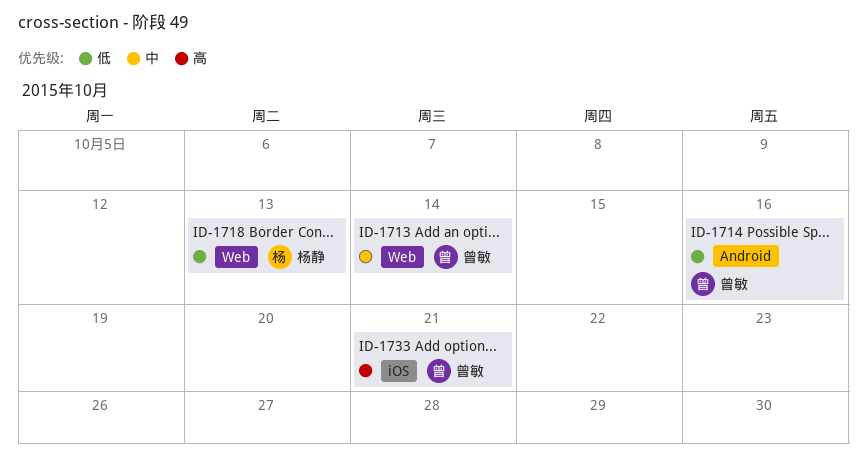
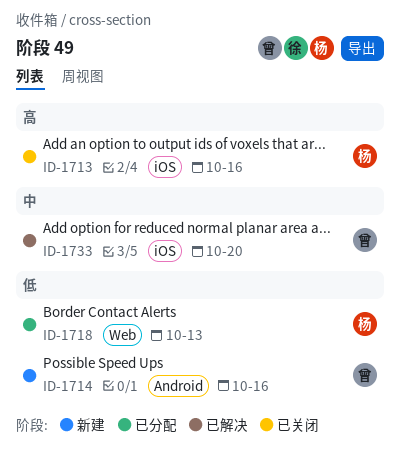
ID-1713, owner: 曾敏 -> 杨静
ID-1713, priority: 中 -> 高
ID-1713, label: Web -> iOS
ID-1713, due: Oct 14 -> Oct 16
ID-1733, priority: 高 -> 中
ID-1733, due: Oct 21 -> Oct 20

